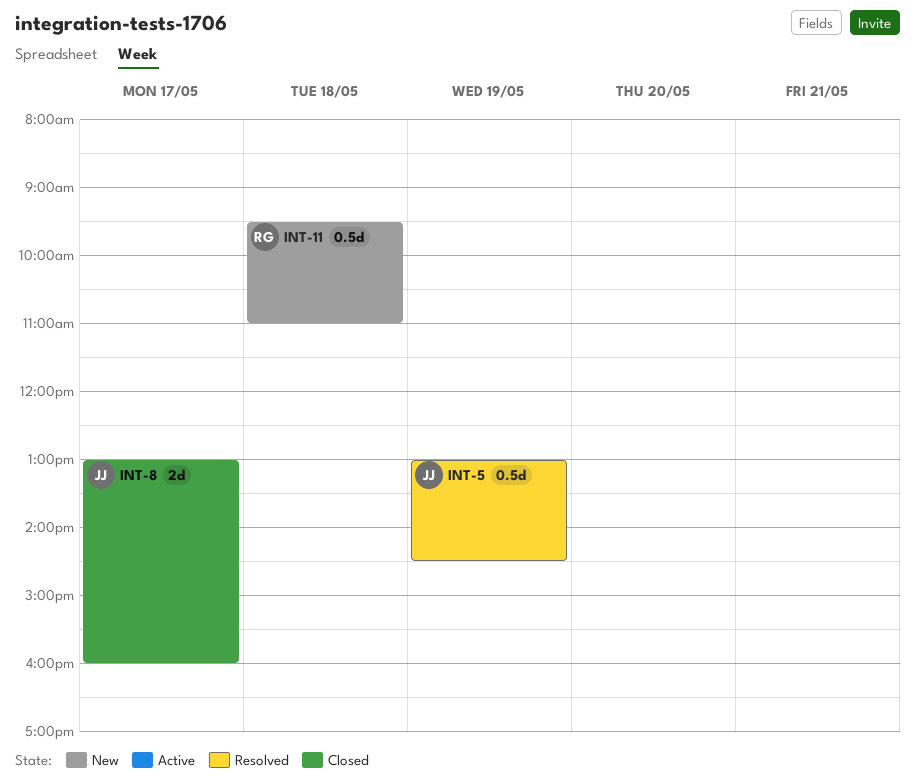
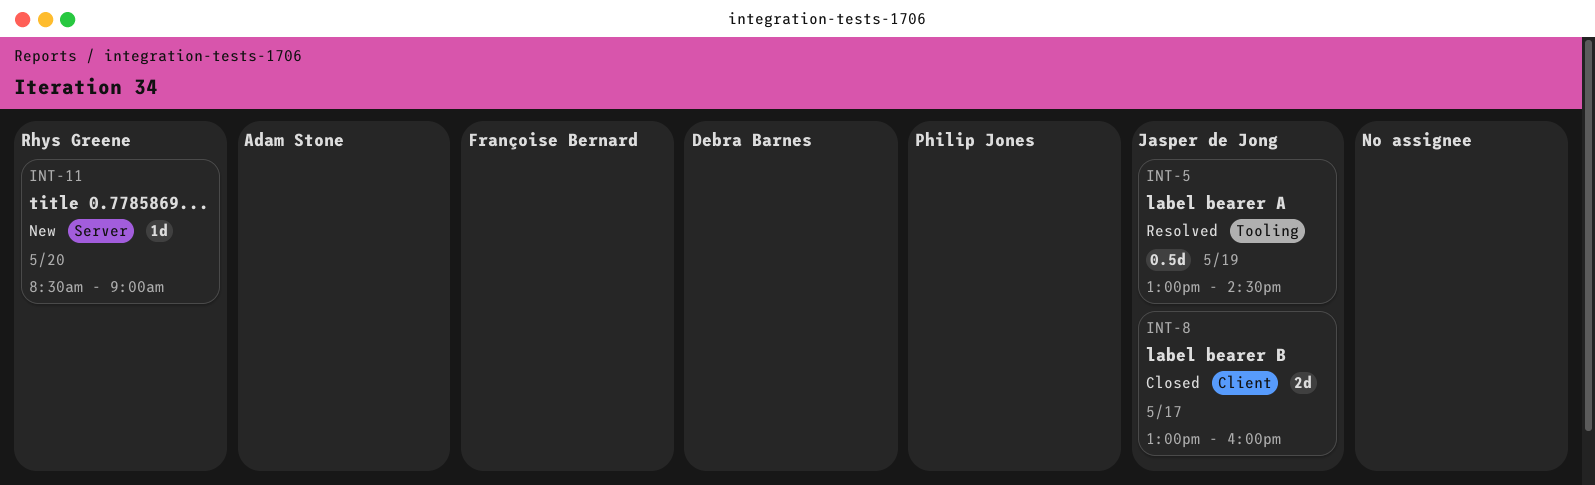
INT-11, estimate: 0.5d -> 1d
INT-11, day: May 18 -> May 20
INT-11, begins: 09:30 -> 08:30
INT-11, ends: 11:00 -> 09:00

